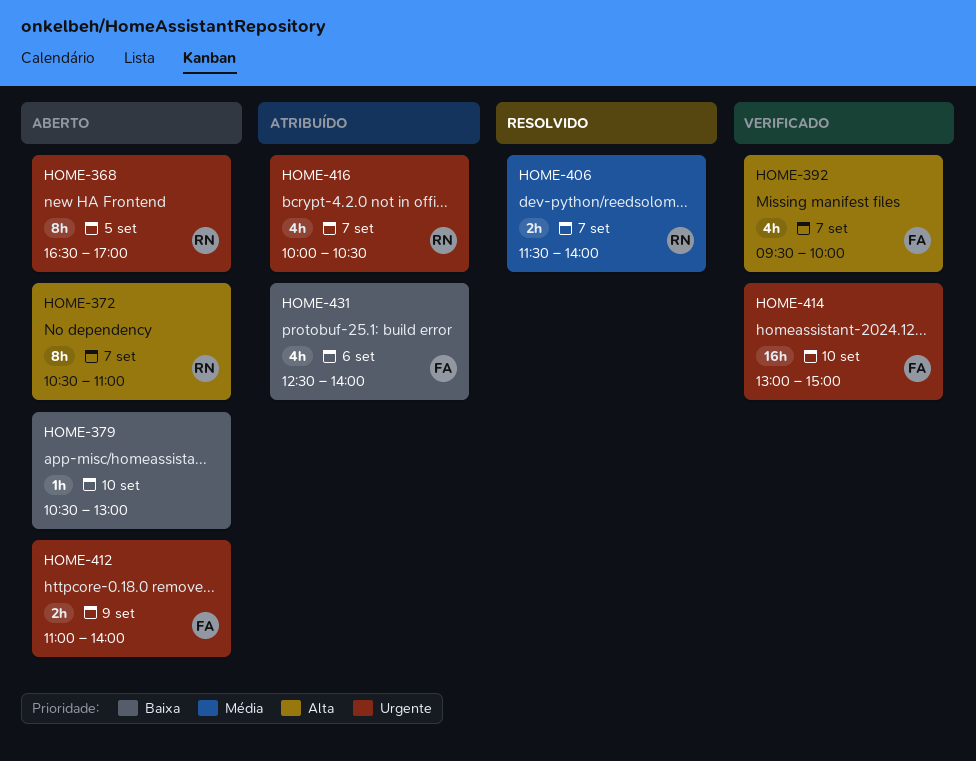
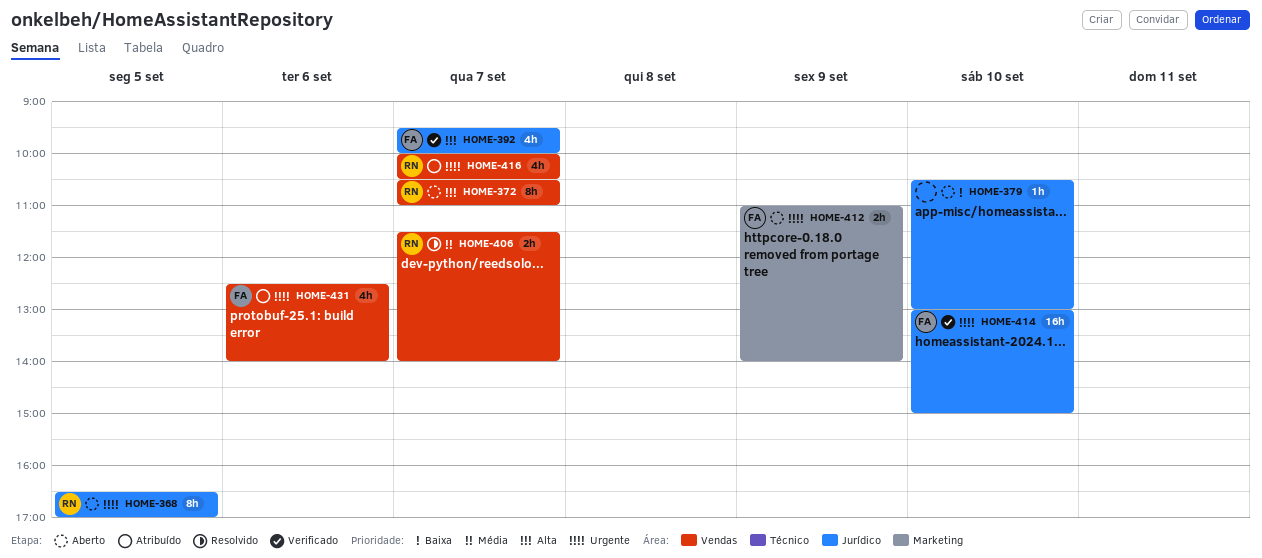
HOME-431, priority: Baixa -> Urgente

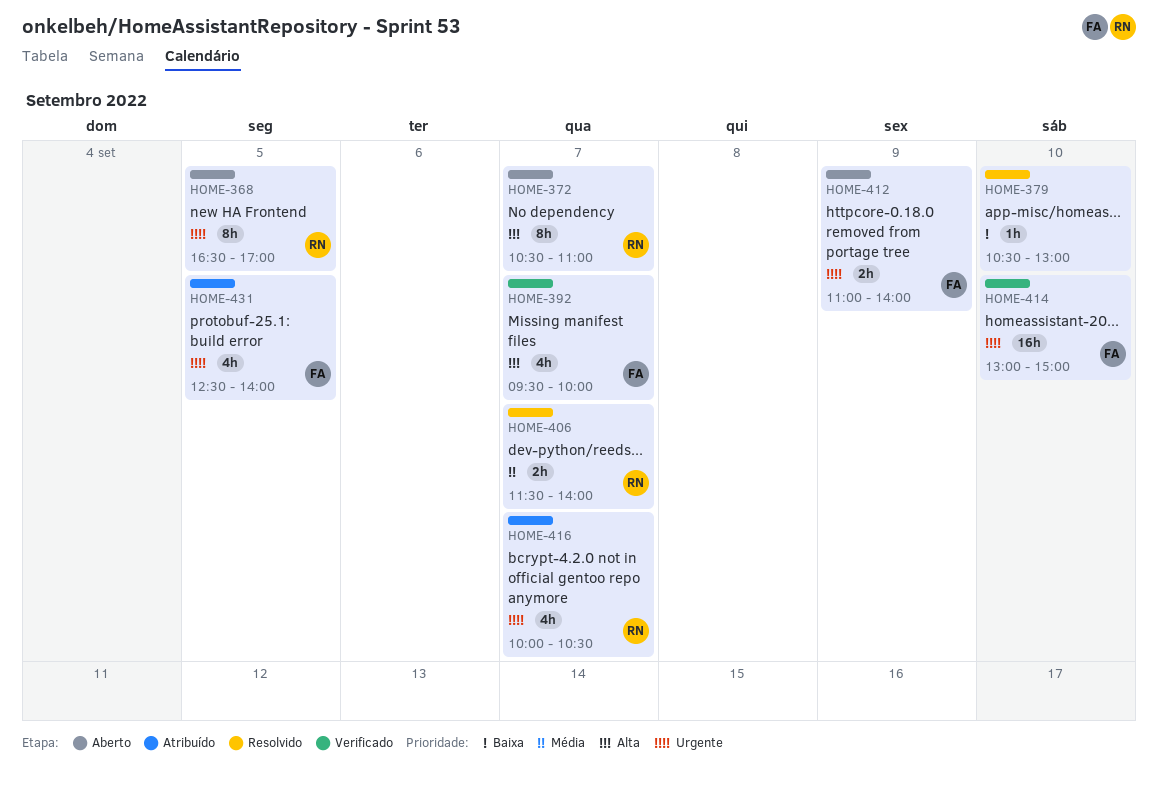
HOME-379, status: Aberto -> Resolvido
HOME-431, day: Sep 6 -> Sep 5

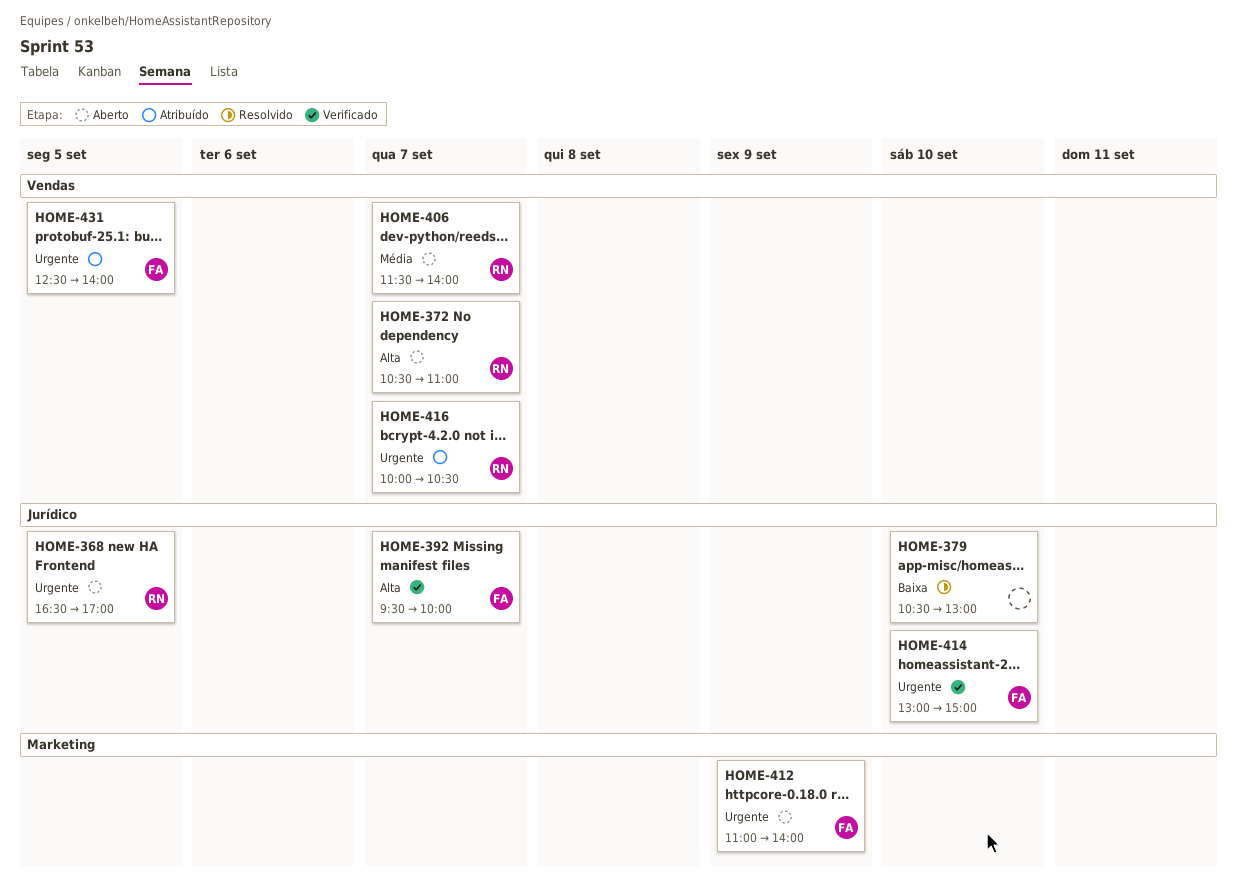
HOME-406, status: Resolvido -> Aberto

